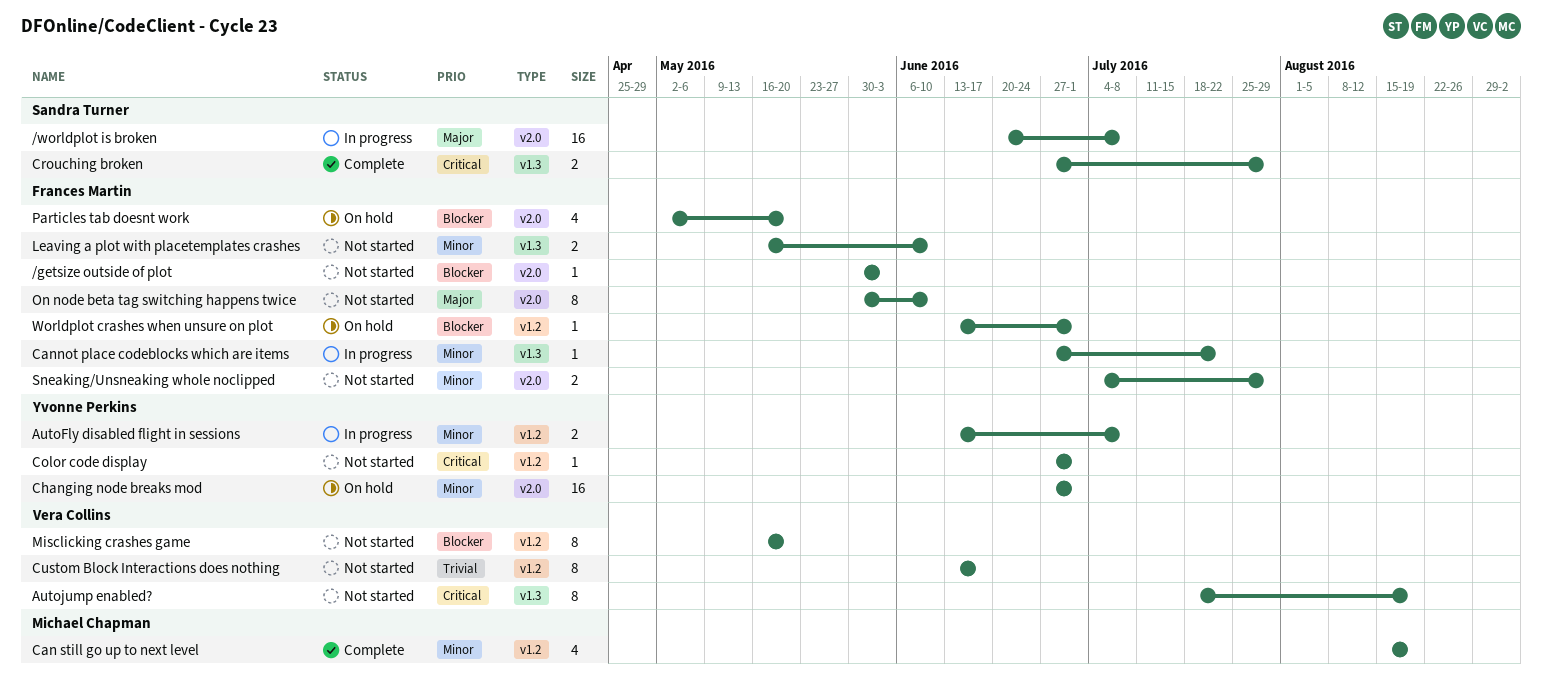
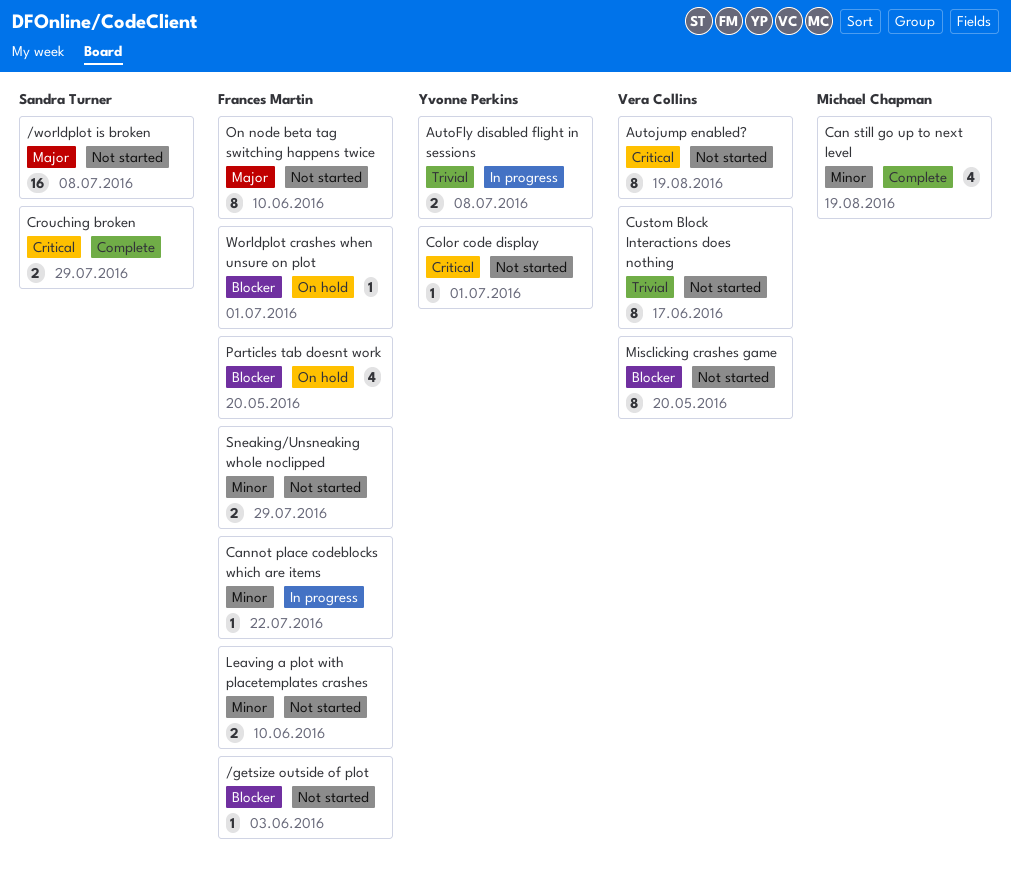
/worldplot is broken, status: In progress -> Not started
AutoFly disabled flight in sessions, priority: Minor -> Trivial
Changing node breaks mod: present -> none

